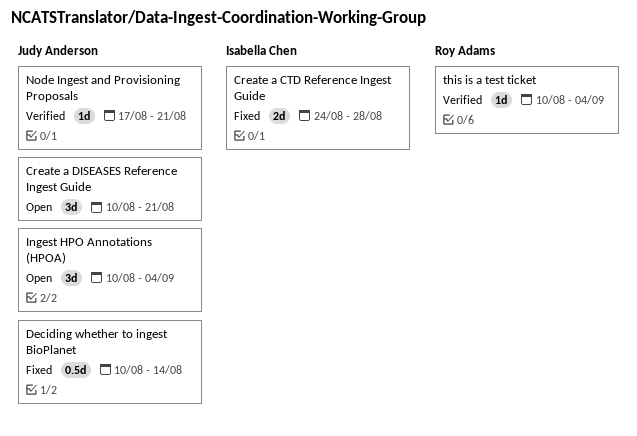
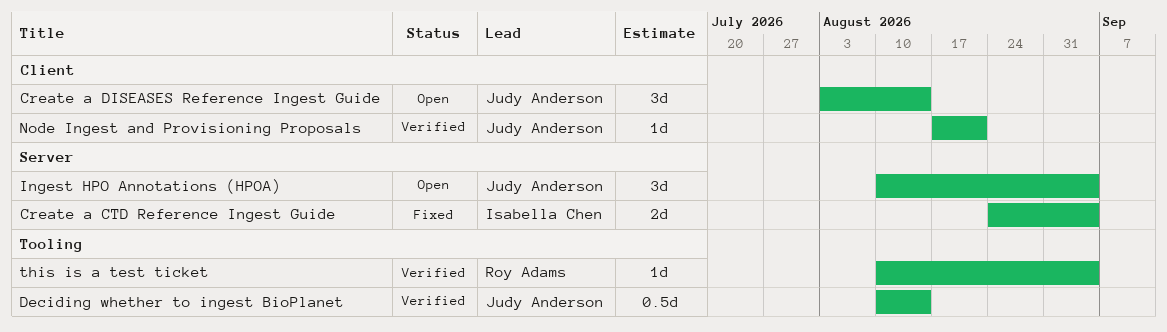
Create a CTD Reference Ingest Guide, due: Aug 28 -> Sep 4
Create a DISEASES Reference Ingest Guide, start: Aug 10 -> Aug 3
Create a DISEASES Reference Ingest Guide, due: Aug 21 -> Aug 14
Deciding whether to ingest BioPlanet, status: Fixed -> Verified

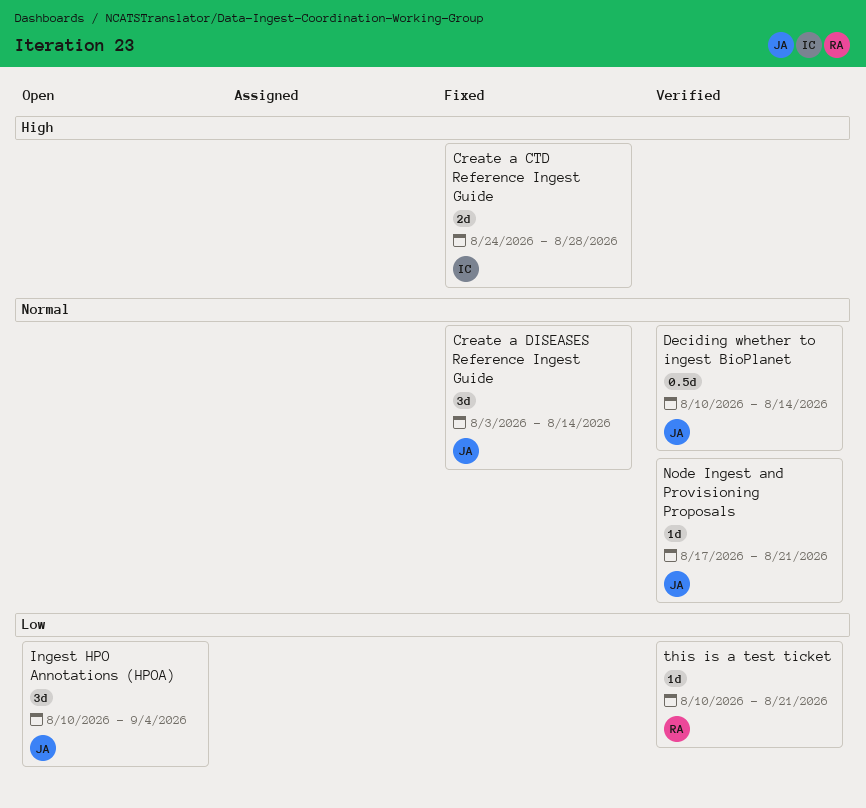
Create a CTD Reference Ingest Guide, due: Sep 4 -> Aug 28
Create a DISEASES Reference Ingest Guide, status: Open -> Fixed
this is a test ticket, due: Sep 4 -> Aug 21

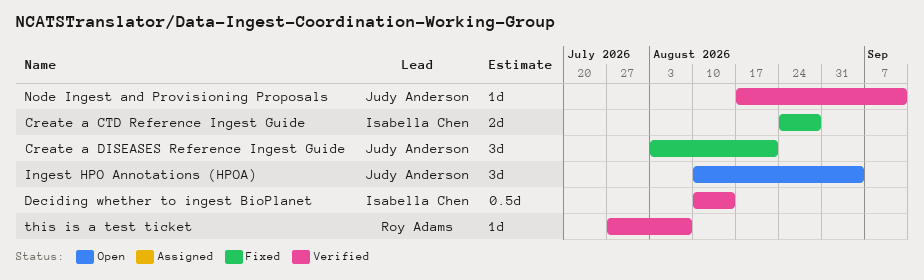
Create a DISEASES Reference Ingest Guide, due: Aug 14 -> Aug 21
Deciding whether to ingest BioPlanet, owner: Judy Anderson -> Isabella Chen
Node Ingest and Provisioning Proposals, due: Aug 21 -> Sep 11
this is a test ticket, start: Aug 10 -> Jul 27
this is a test ticket, due: Aug 21 -> Aug 7

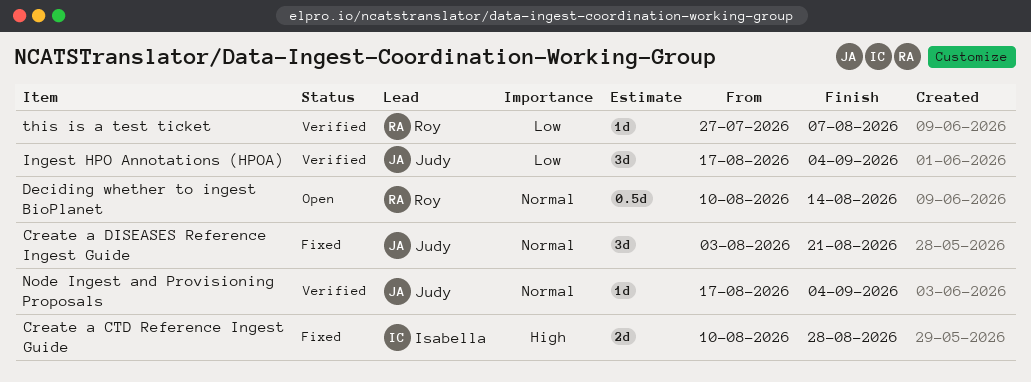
Create a CTD Reference Ingest Guide, start: Aug 24 -> Aug 10
Deciding whether to ingest BioPlanet, status: Verified -> Open
Deciding whether to ingest BioPlanet, owner: Isabella Chen -> Roy Adams
Ingest HPO Annotations (HPOA), status: Open -> Verified
Ingest HPO Annotations (HPOA), start: Aug 10 -> Aug 17
Node Ingest and Provisioning Proposals, due: Sep 11 -> Sep 4

